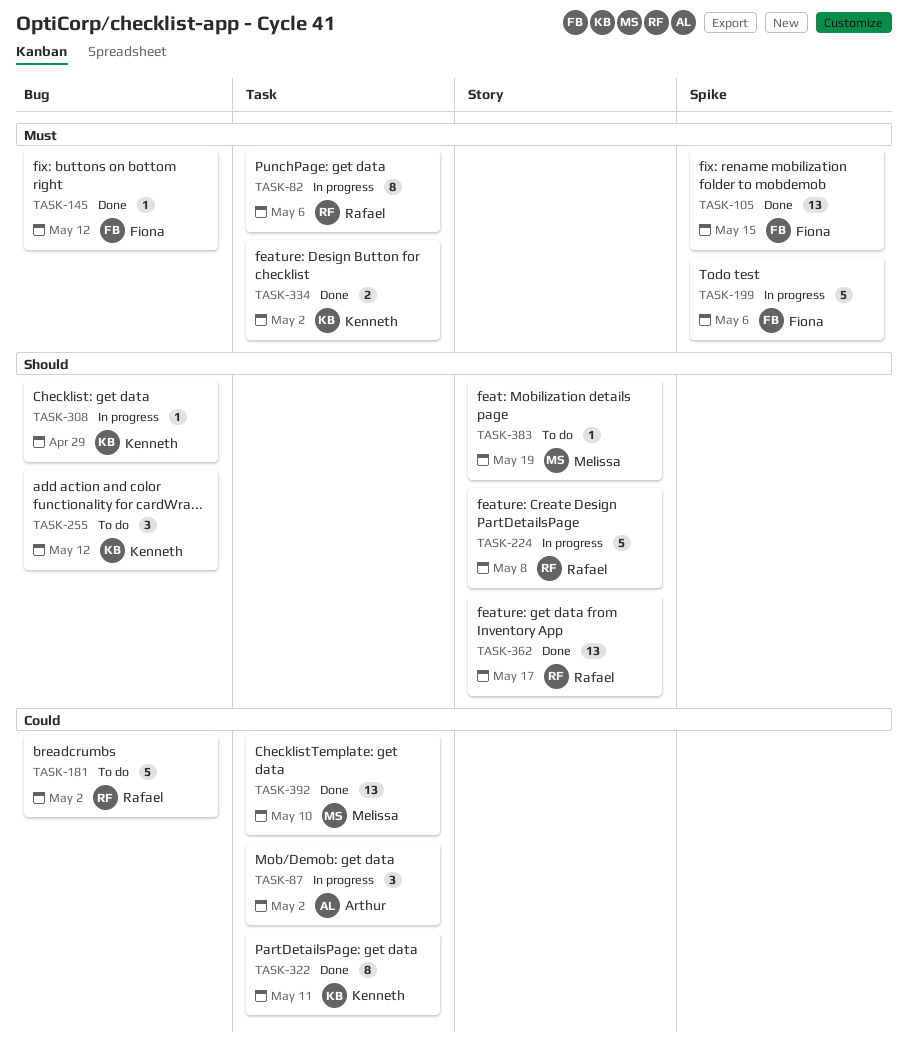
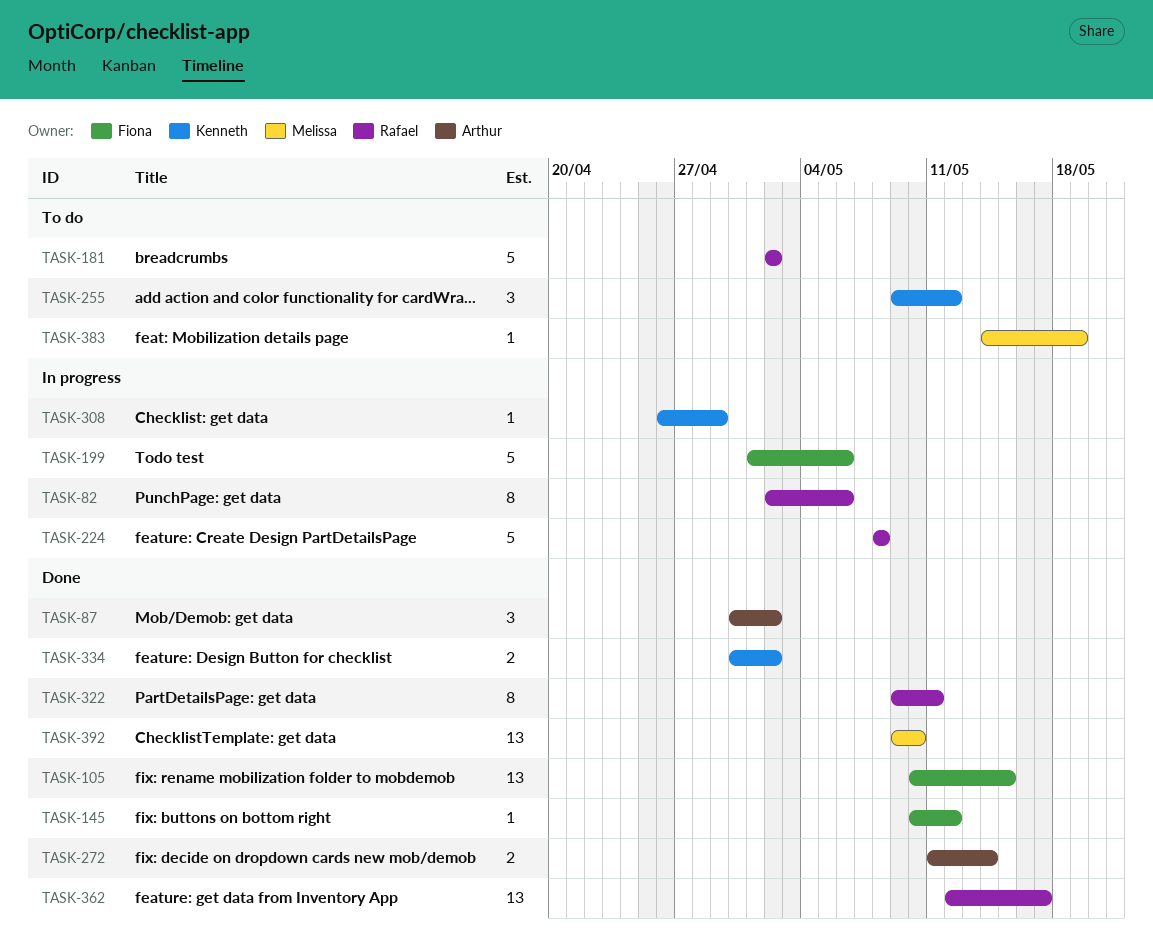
TASK-87, status: In progress -> Done
TASK-272: none -> present
TASK-322, owner: Kenneth -> Rafael

